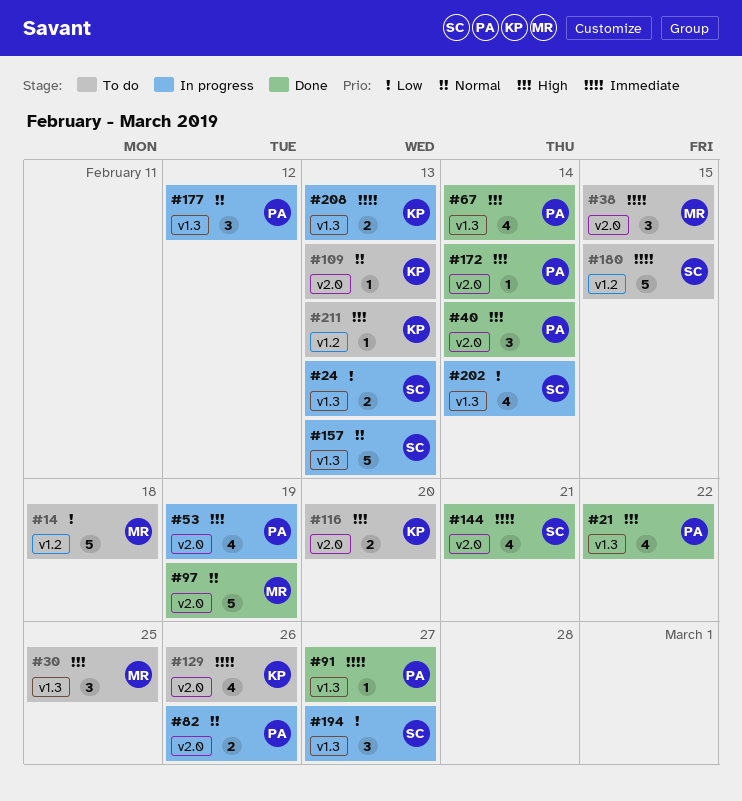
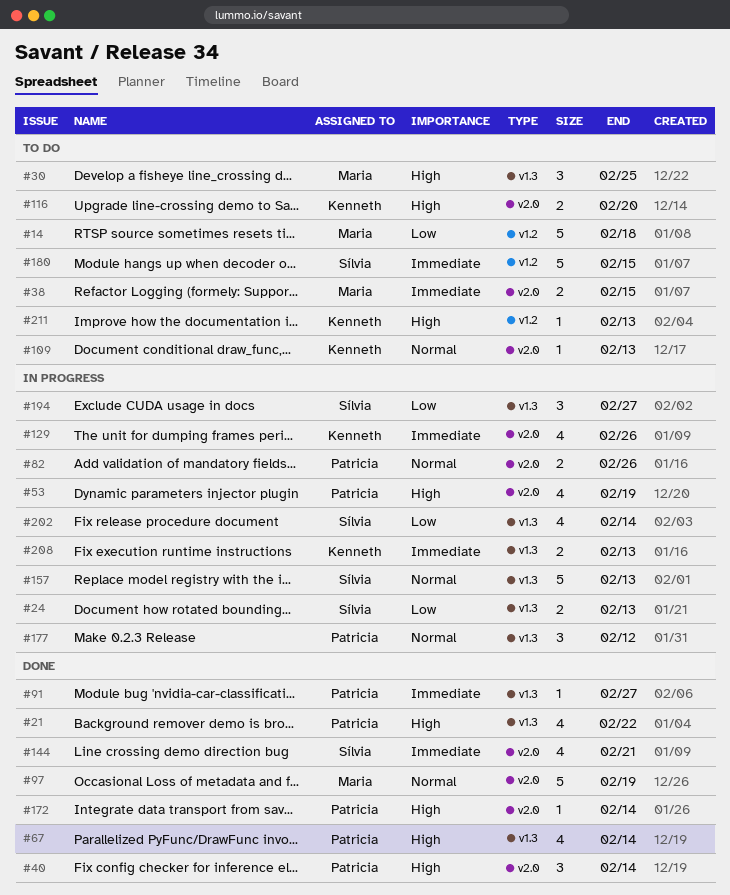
#38, estimate: 3 -> 2
#129, status: To do -> In progress

